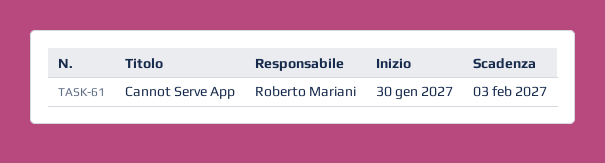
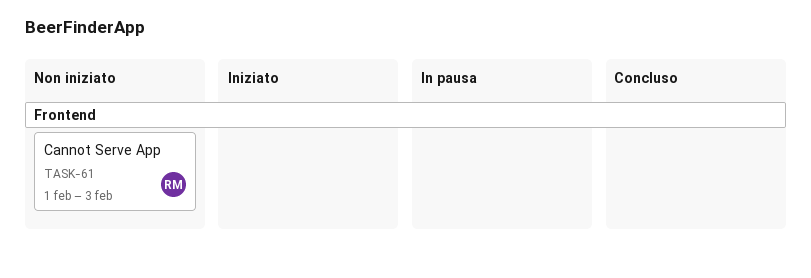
TASK-61, start: Jan 30 -> Feb 1

